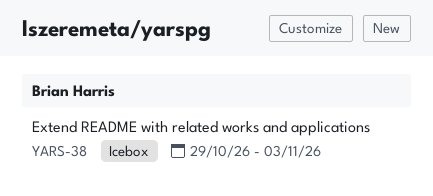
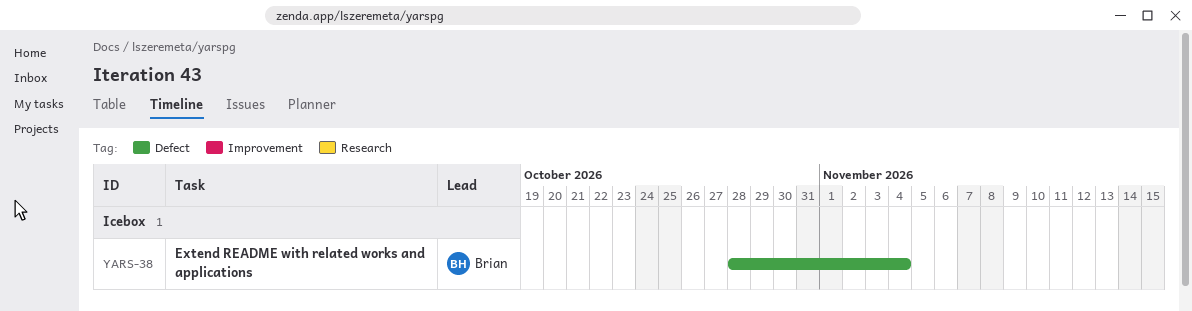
YARS-38, start: Oct 29 -> Oct 28
YARS-38, due: Nov 3 -> Nov 4

